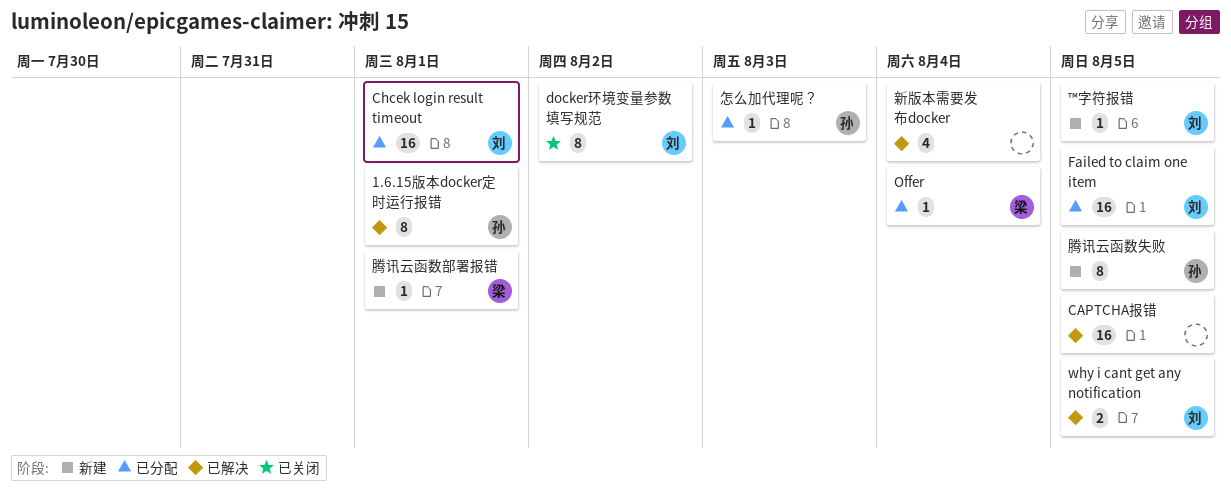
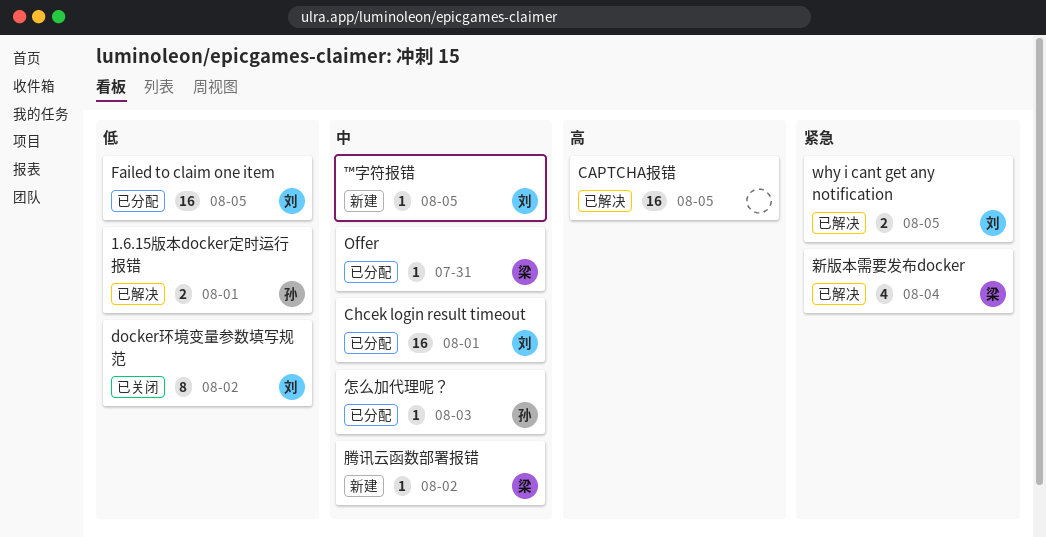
1.6.15版本docker定时运行报错, estimate: 8 -> 2
Offer, due: Aug 4 -> Jul 31
新版本需要发布docker, owner: none -> 梁
腾讯云函数失败: present -> none
腾讯云函数部署报错, due: Aug 1 -> Aug 2

